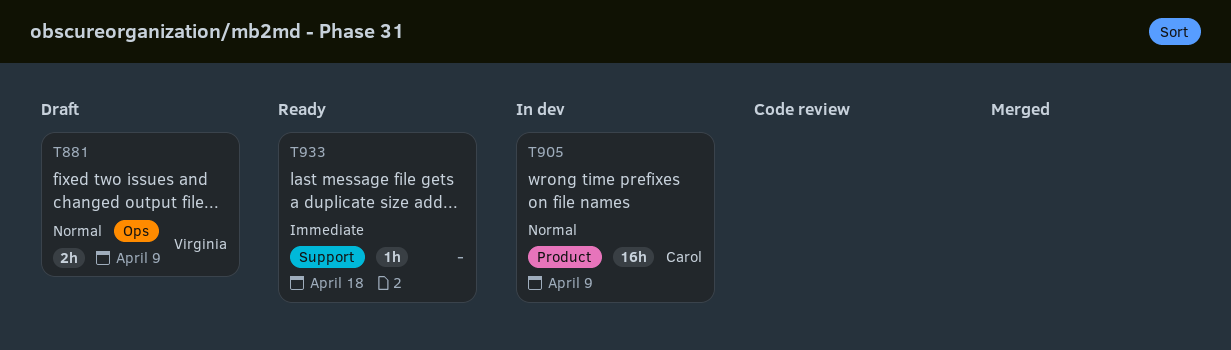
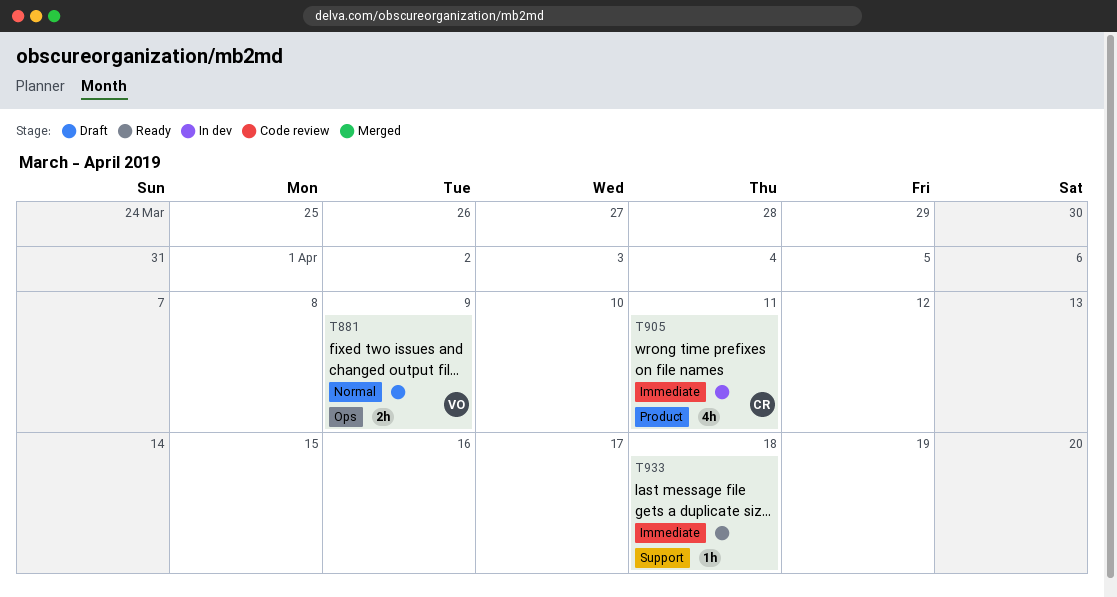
T905, priority: Normal -> Immediate
T905, estimate: 16h -> 4h
T905, due: Apr 9 -> Apr 11

